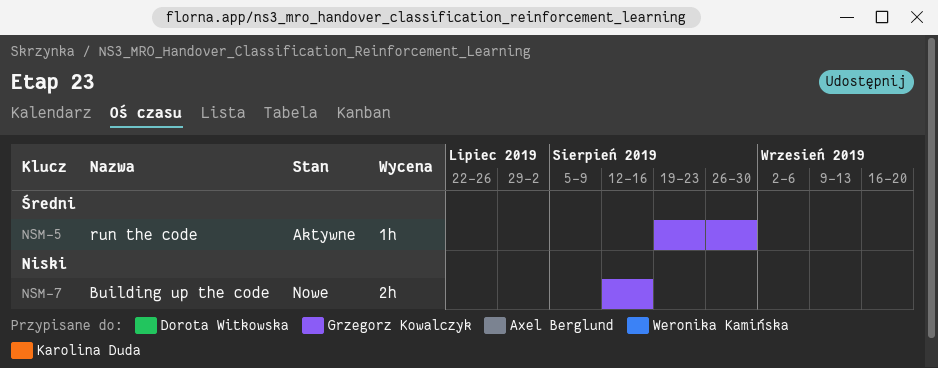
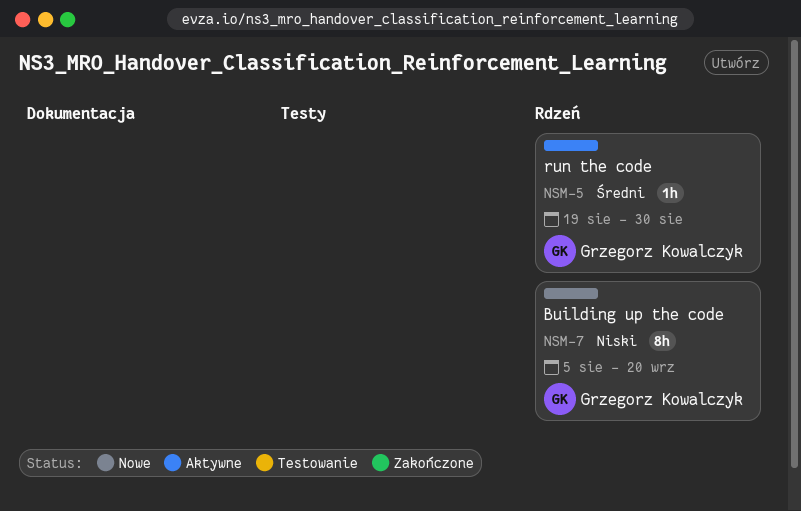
NSM-7, estimate: 2h -> 8h
NSM-7, start: Aug 12 -> Aug 5
NSM-7, due: Aug 16 -> Sep 20

